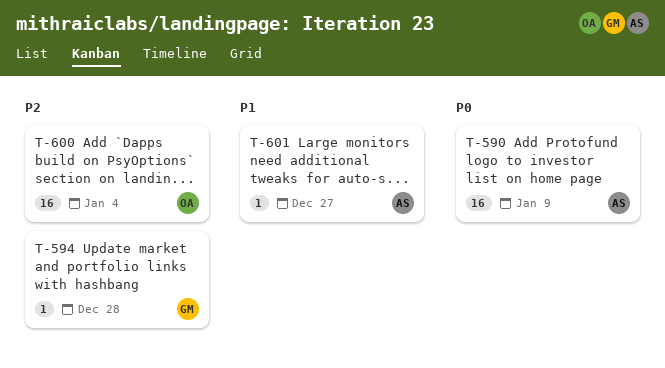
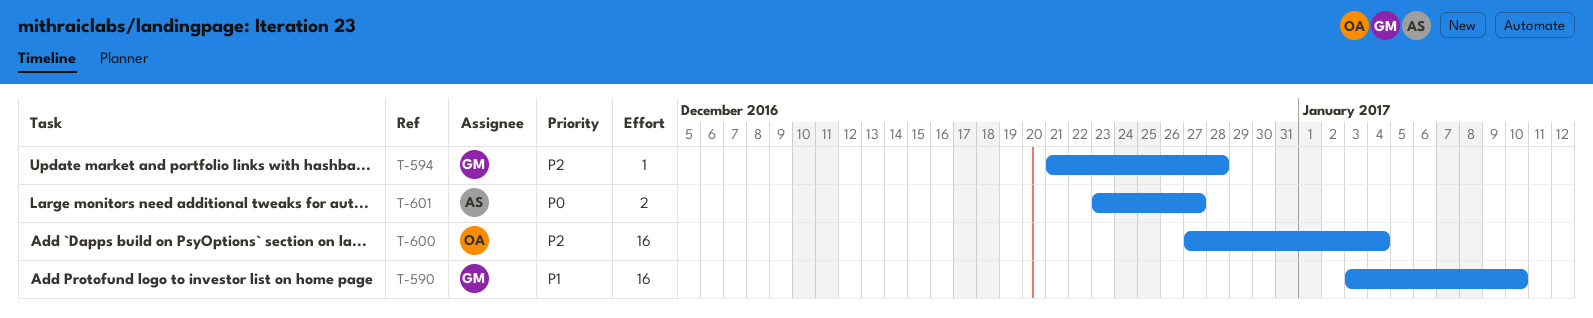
T-590, owner: AS -> GM
T-590, priority: P0 -> P1
T-590, due: Jan 9 -> Jan 10
T-601, priority: P1 -> P0
T-601, estimate: 1 -> 2

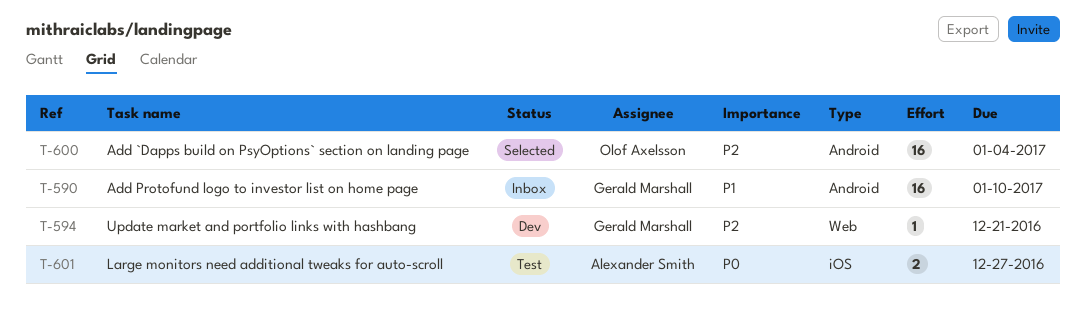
T-594, due: Dec 28 -> Dec 21

